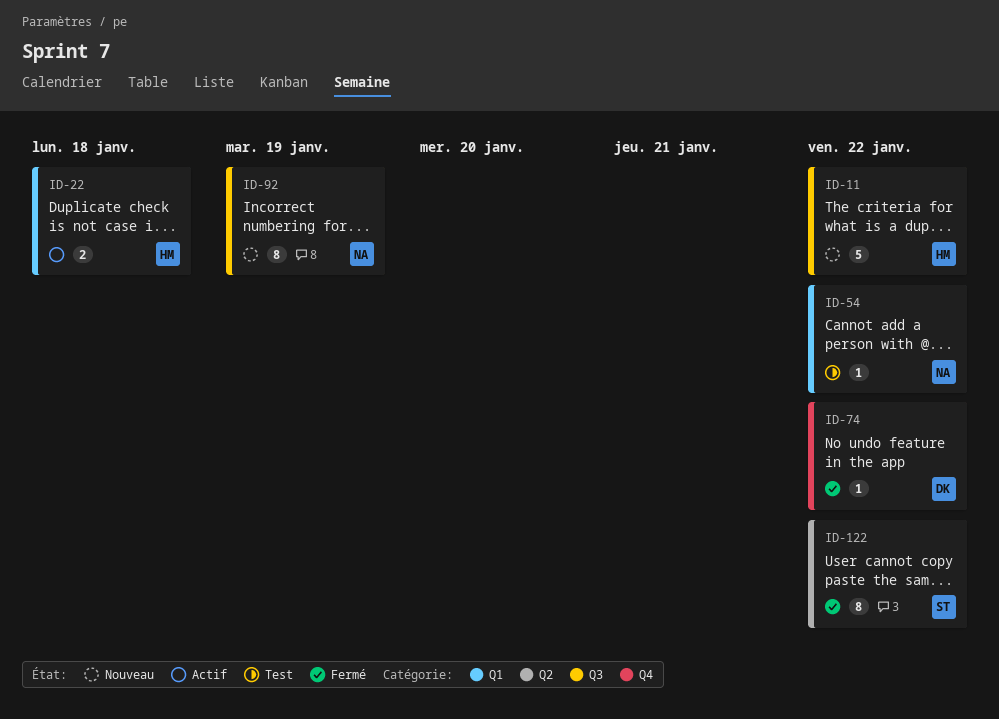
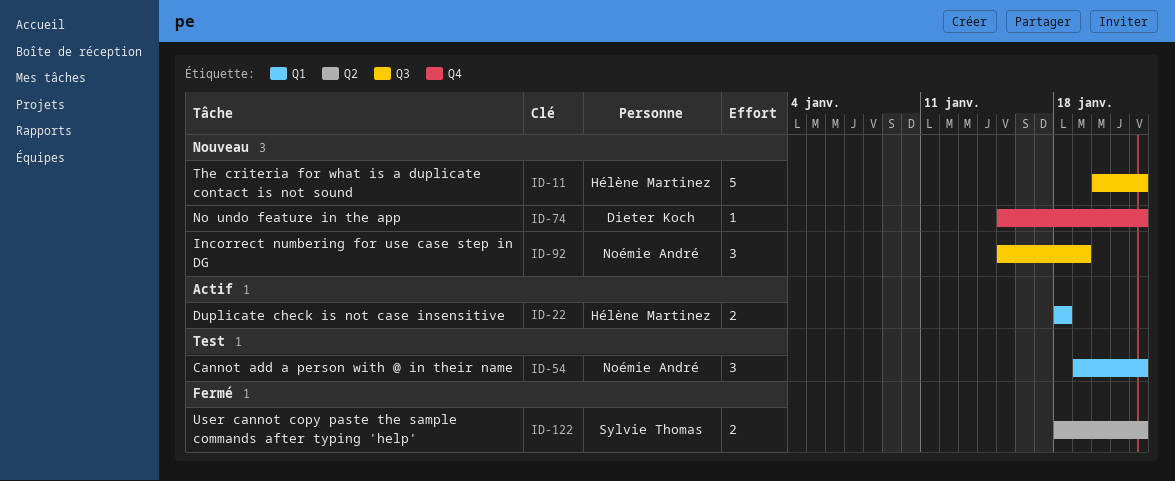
ID-54, estimate: 1 -> 3
ID-74, status: Fermé -> Nouveau
ID-92, estimate: 8 -> 3
ID-122, estimate: 8 -> 2

